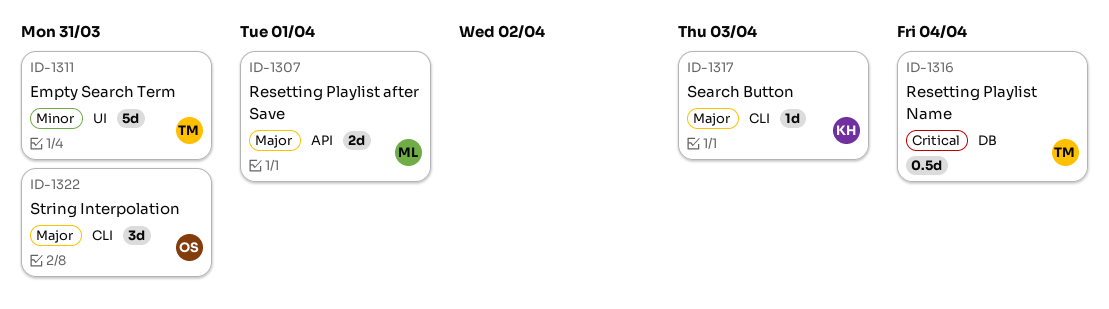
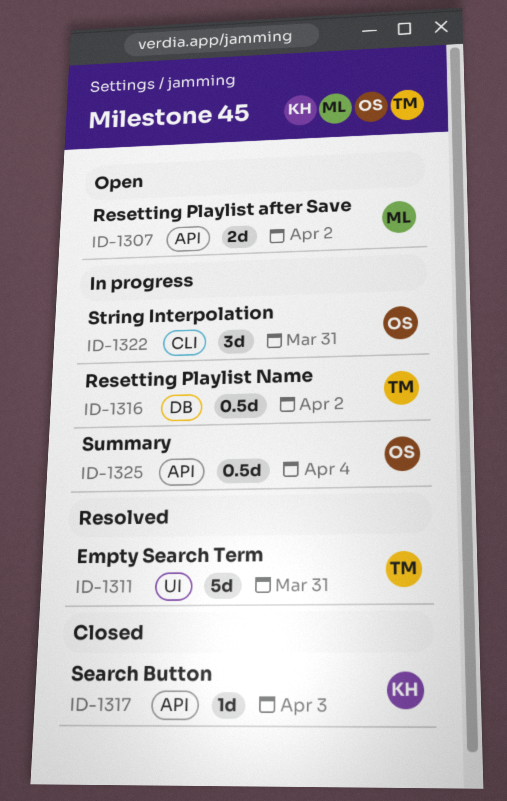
ID-1307, due: Apr 1 -> Apr 2
ID-1316, due: Apr 4 -> Apr 2
ID-1317, label: CLI -> API
ID-1325: none -> present

